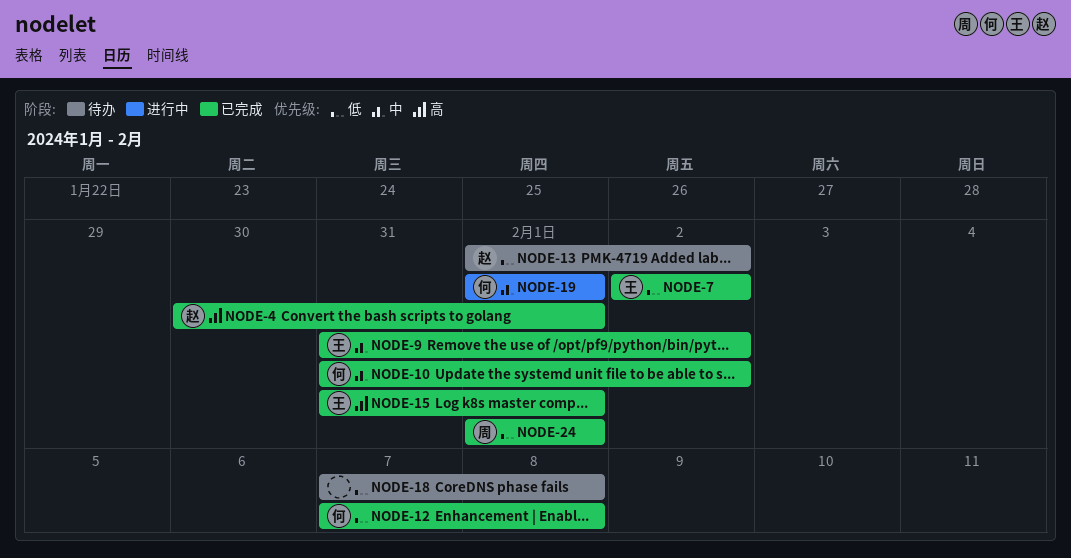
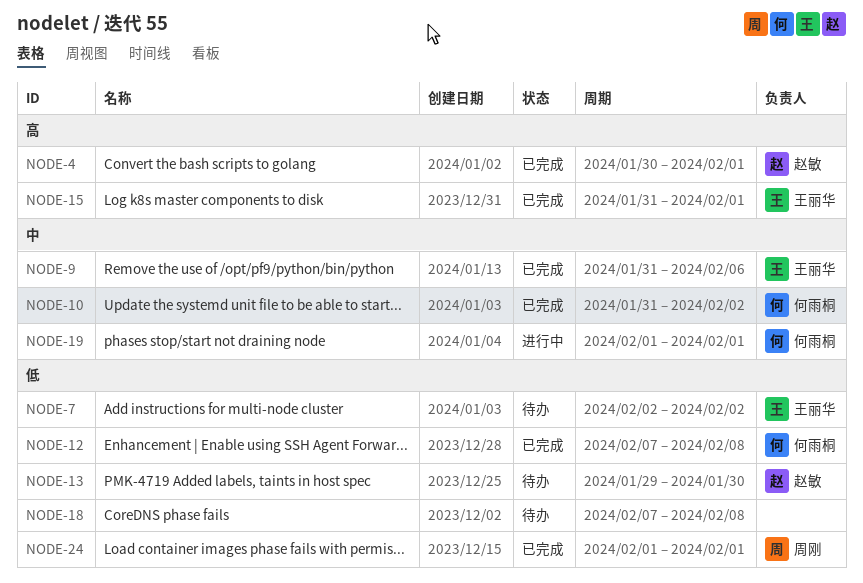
NODE-7, status: 已完成 -> 待办
NODE-9, due: Feb 2 -> Feb 6
NODE-13, start: Feb 1 -> Jan 29
NODE-13, due: Feb 2 -> Jan 30

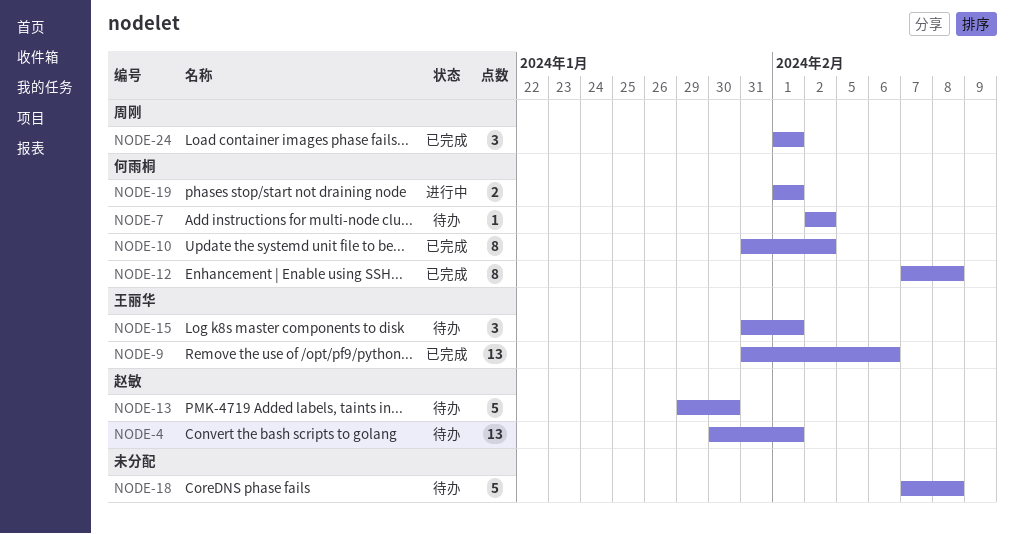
NODE-4, status: 已完成 -> 待办
NODE-7, owner: 王丽华 -> 何雨桐
NODE-15, status: 已完成 -> 待办

